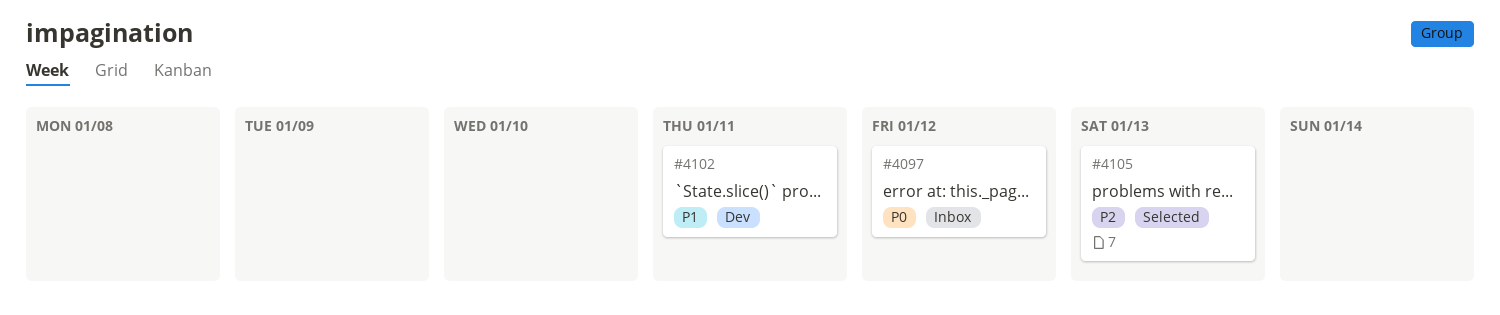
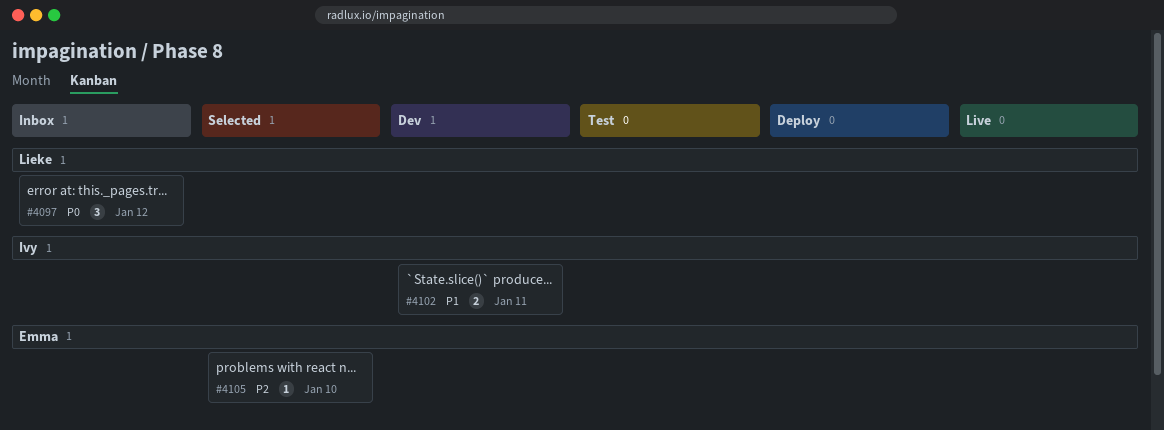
#4105, due: Jan 13 -> Jan 10

